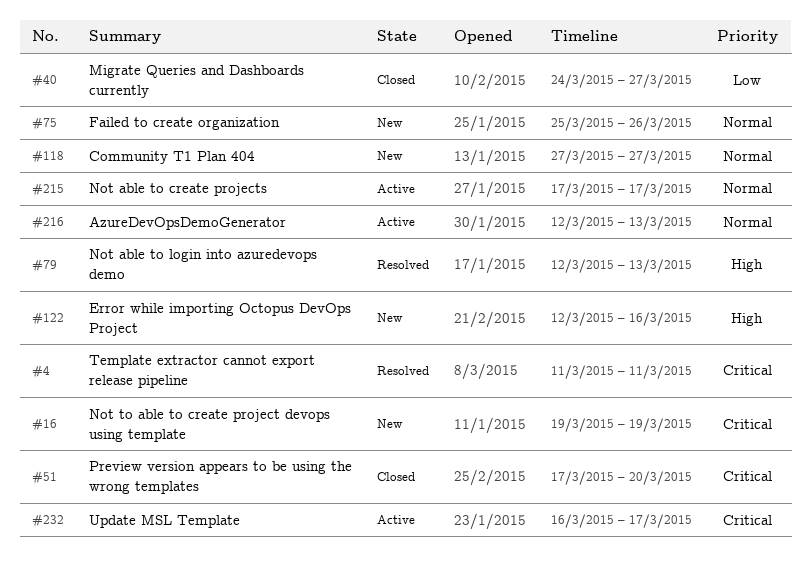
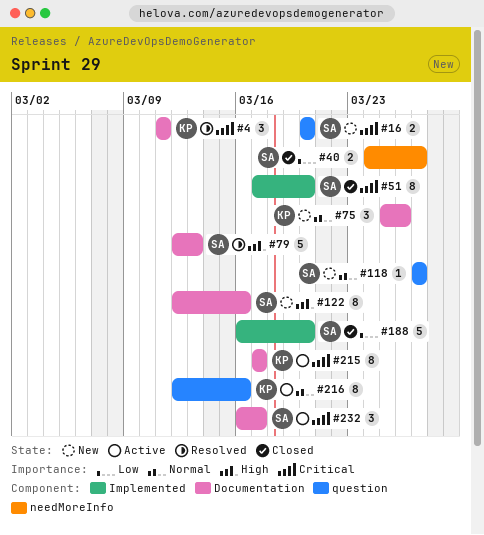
#16, start: Mar 19 -> Mar 20
#16, due: Mar 19 -> Mar 20
#188: none -> present
#215, priority: Normal -> Critical
#216, due: Mar 13 -> Mar 16

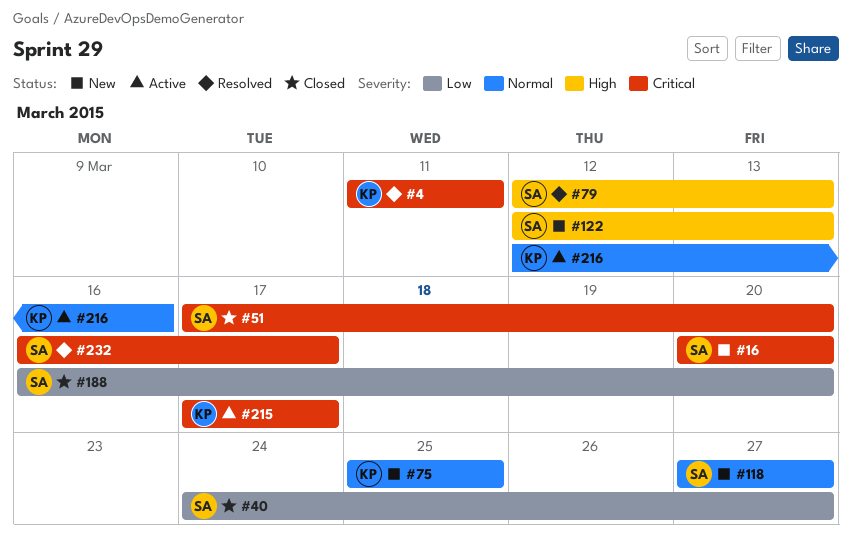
#75, due: Mar 26 -> Mar 25
#122, due: Mar 16 -> Mar 13
#232, status: Active -> Resolved

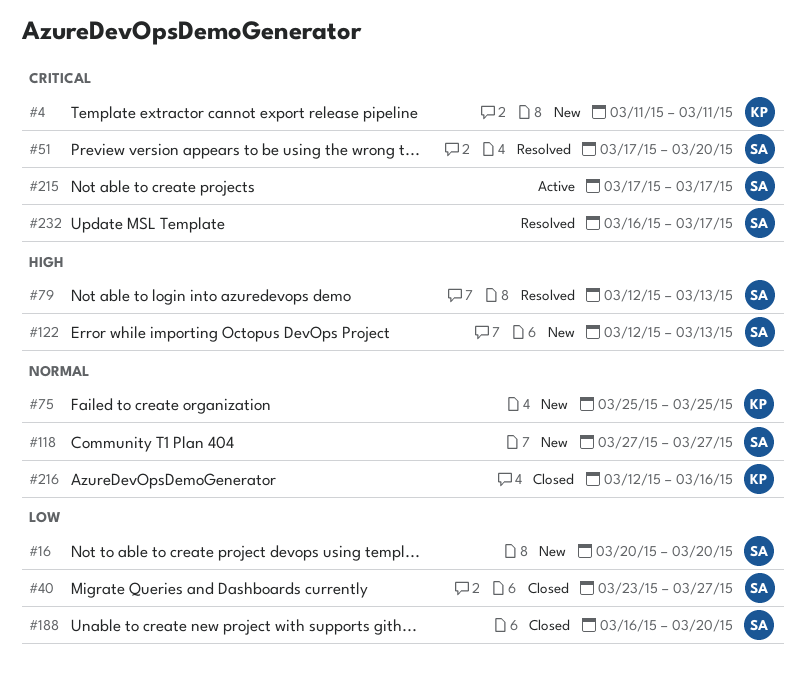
#4, status: Resolved -> New
#16, priority: Critical -> Low
#40, start: Mar 24 -> Mar 23
#51, status: Closed -> Resolved
#215, owner: KP -> SA
#216, status: Active -> Closed

